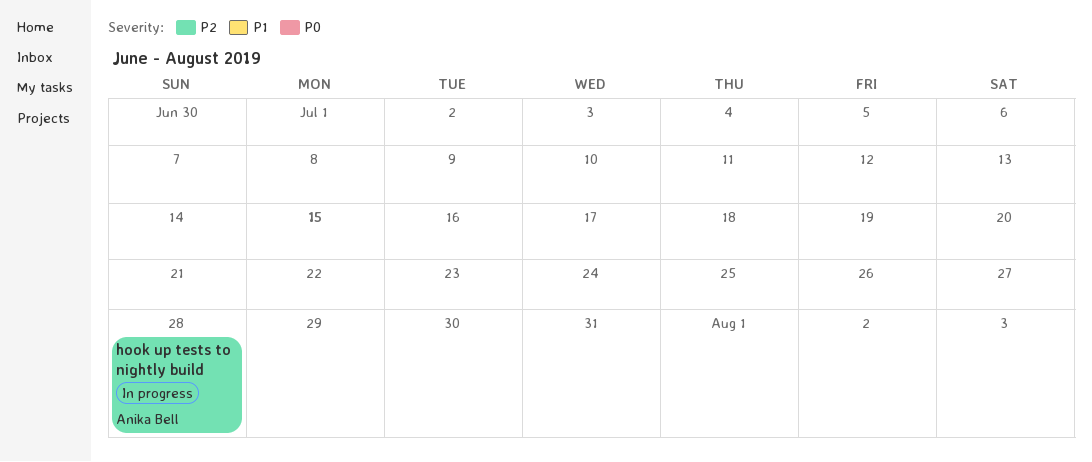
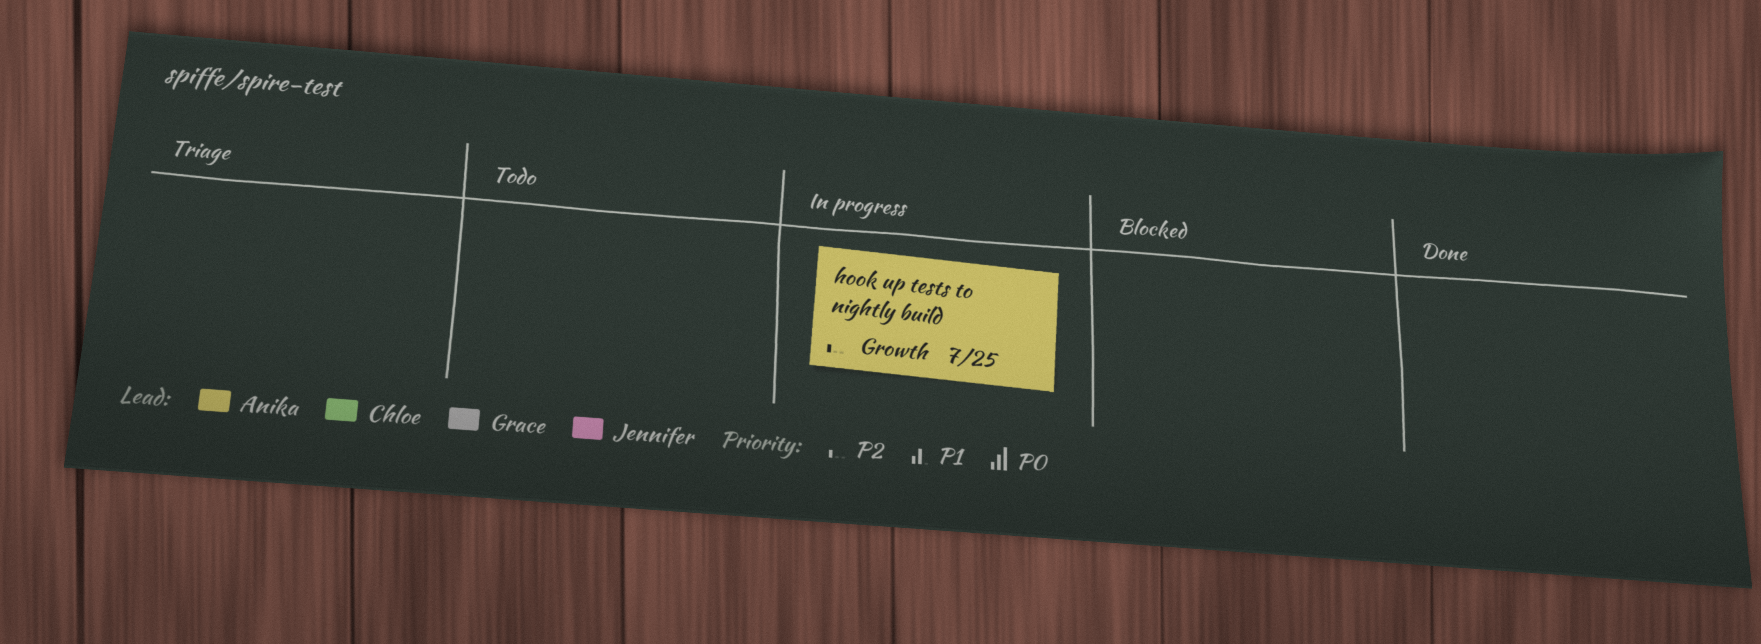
hook up tests to nightly build, due: Jul 28 -> Jul 25

